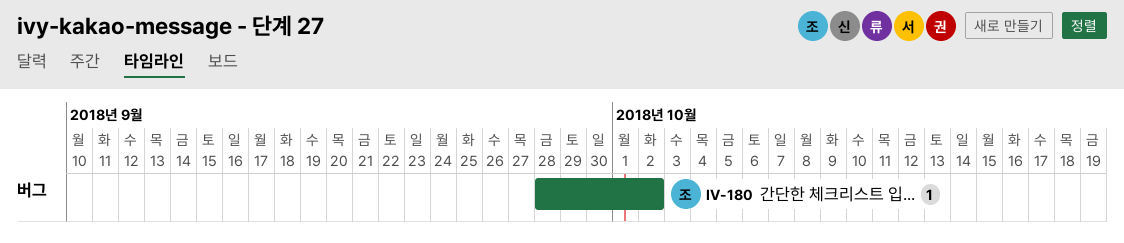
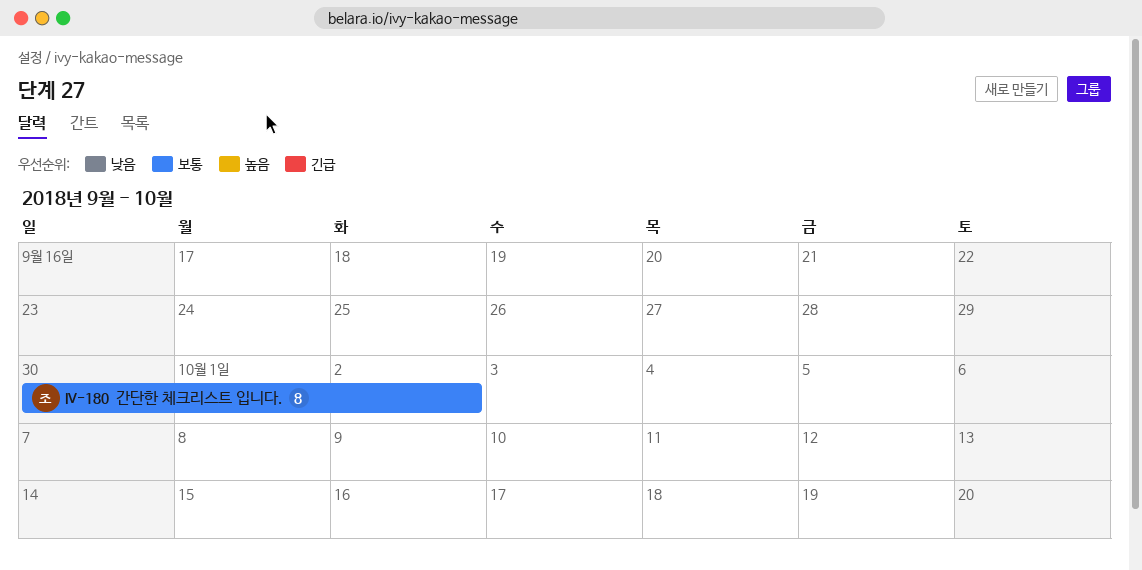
IV-180, estimate: 1 -> 8
IV-180, start: Sep 28 -> Sep 30

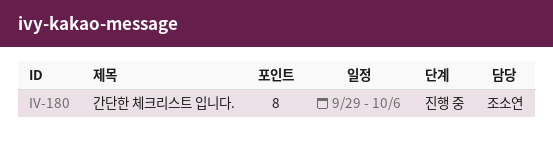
IV-180, start: Sep 30 -> Sep 29
IV-180, due: Oct 2 -> Oct 6

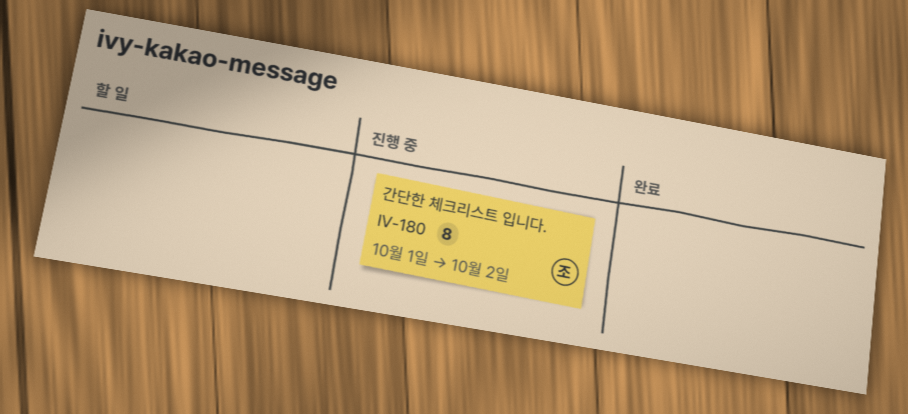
IV-180, start: Sep 29 -> Oct 1
IV-180, due: Oct 6 -> Oct 2

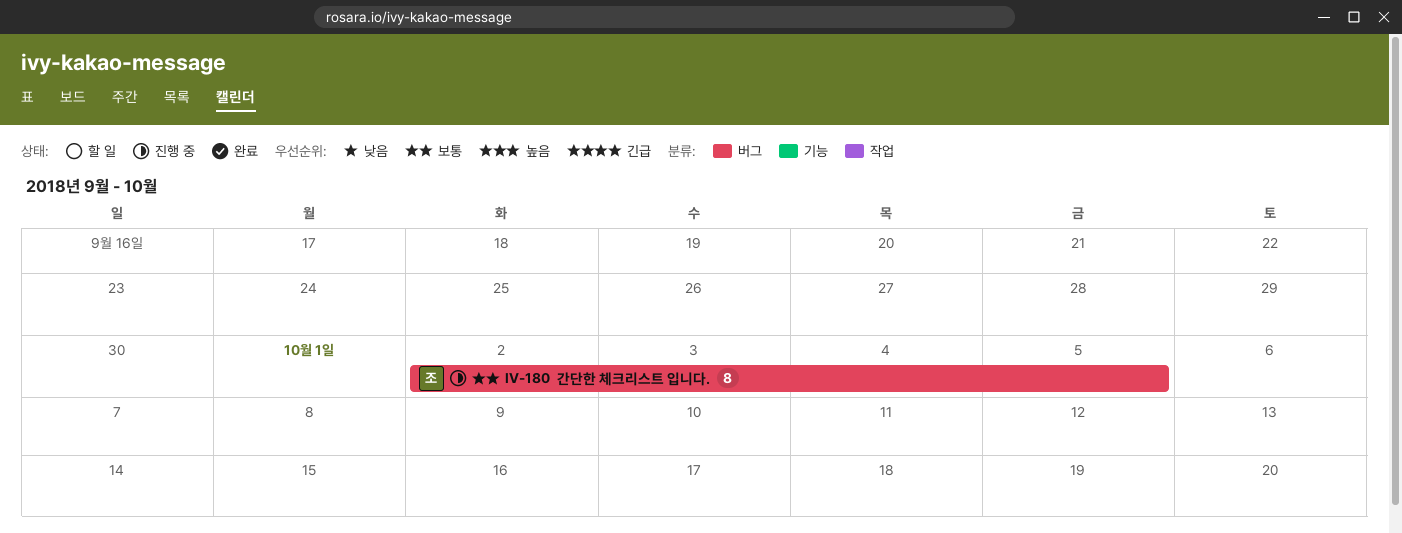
IV-180, start: Oct 1 -> Oct 2
IV-180, due: Oct 2 -> Oct 5

